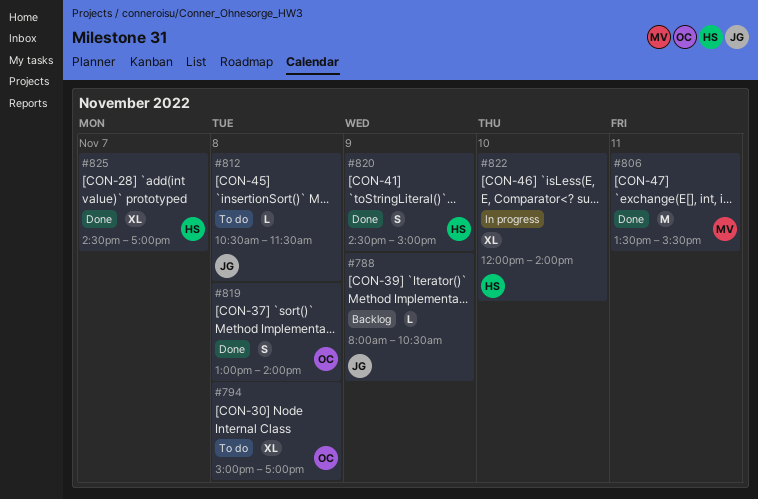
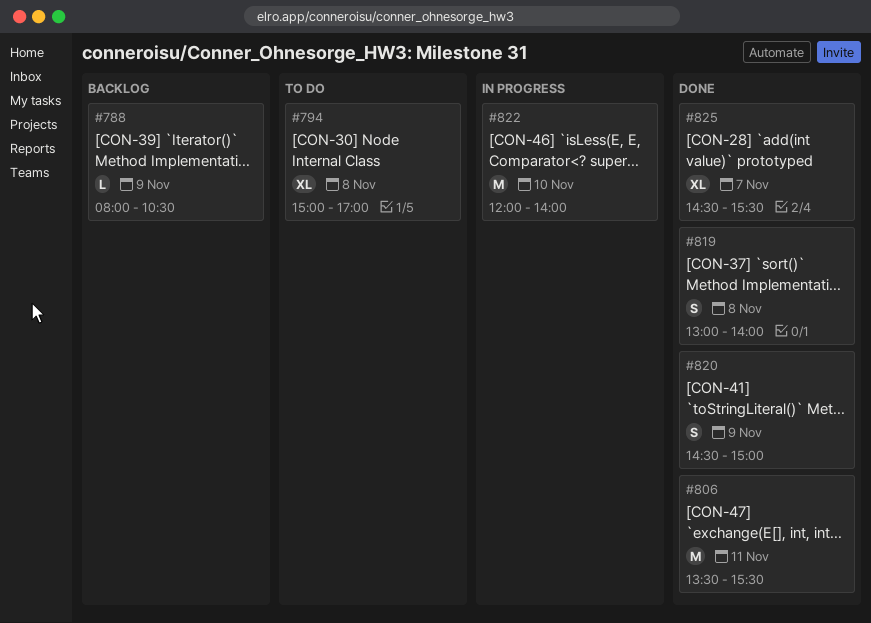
#812: present -> none
#822, estimate: XL -> M
#825, ends: 17:00 -> 15:30

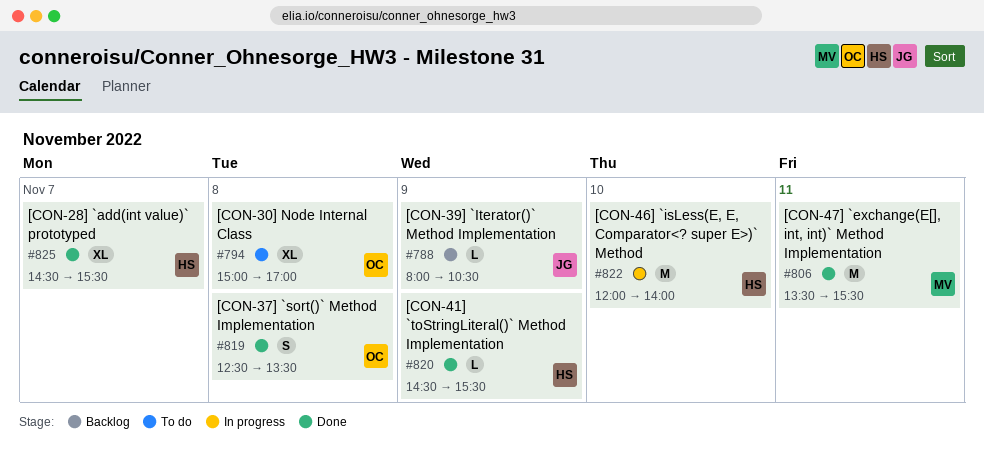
#819, begins: 13:00 -> 12:30
#819, ends: 14:00 -> 13:30
#820, estimate: S -> L
#820, ends: 15:00 -> 15:30

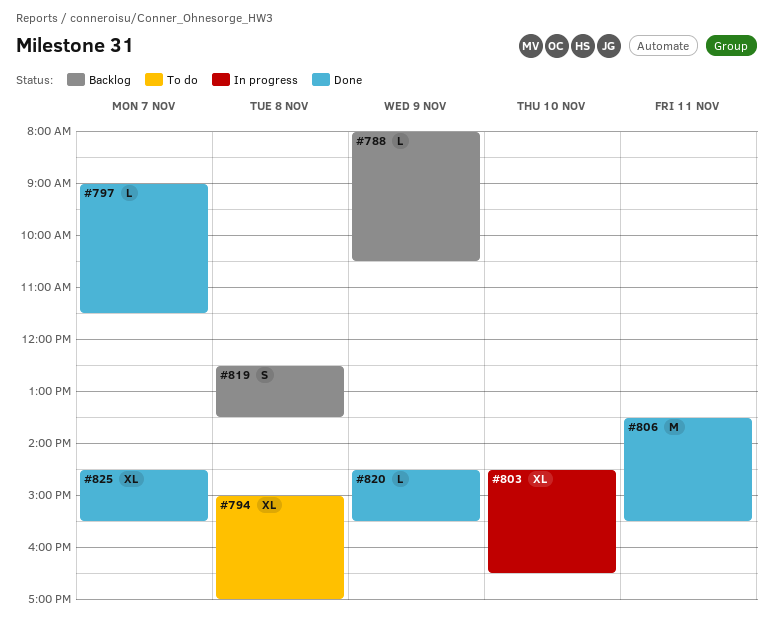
#797: none -> present
#803: none -> present
#819, status: Done -> Backlog
#822: present -> none

